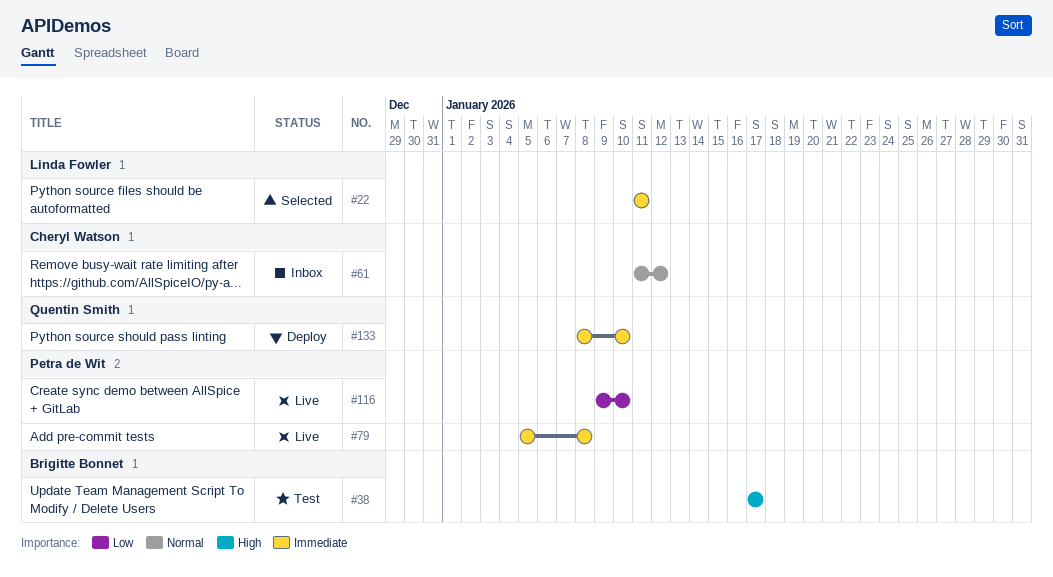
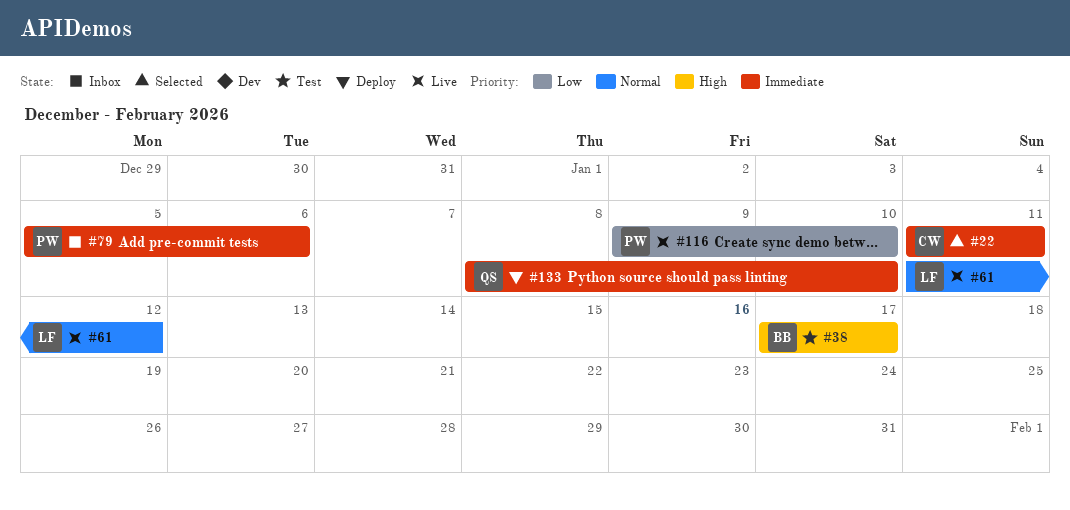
#22, owner: Linda Fowler -> Cheryl Watson
#61, status: Inbox -> Live
#61, owner: Cheryl Watson -> Linda Fowler
#79, status: Live -> Inbox
#79, due: Jan 8 -> Jan 6

